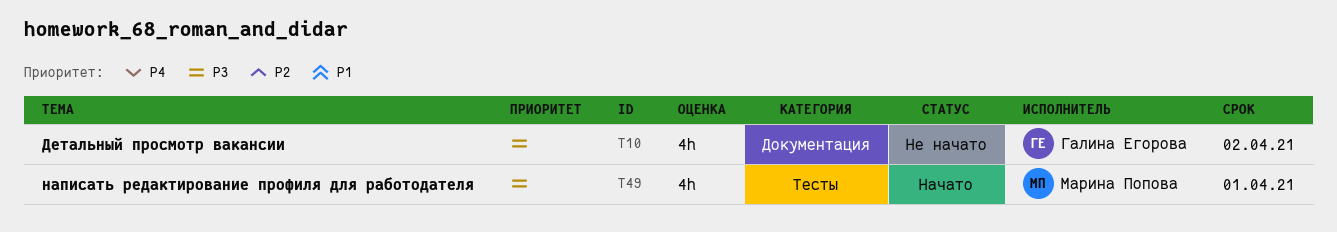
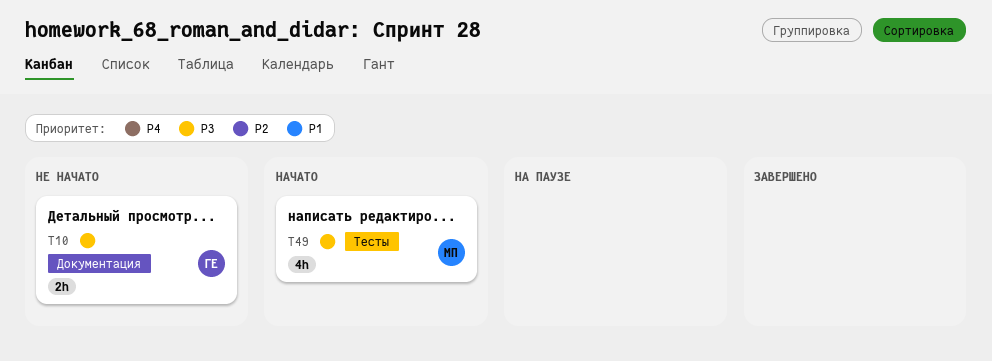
T10, estimate: 4h -> 2h

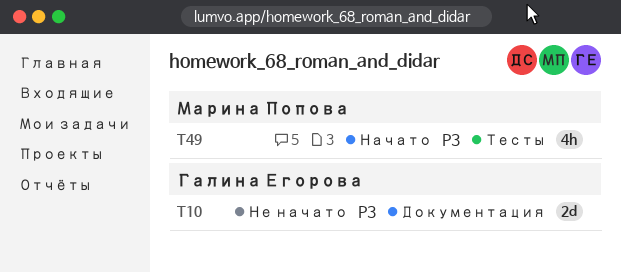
T10, estimate: 2h -> 2d

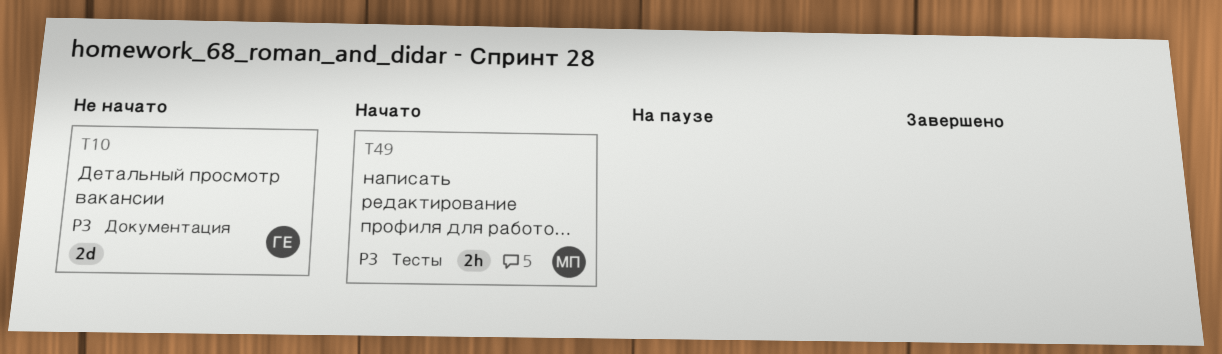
T49, estimate: 4h -> 2h

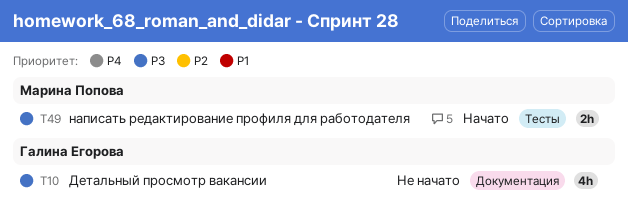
T10, estimate: 2d -> 4h

